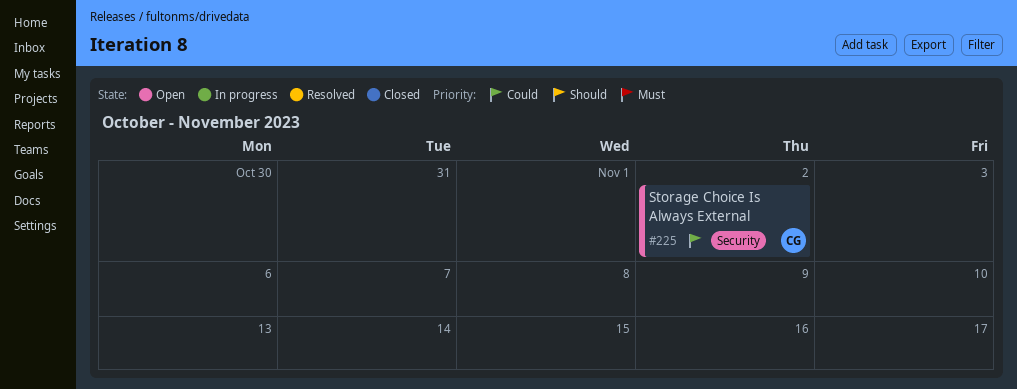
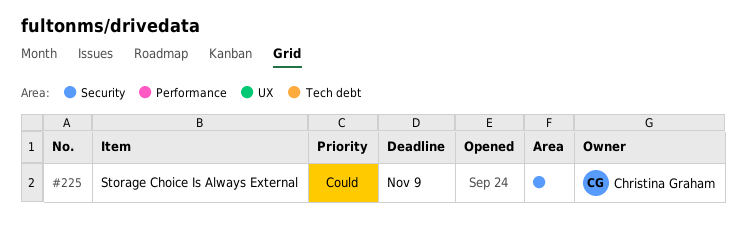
#225, due: Nov 2 -> Nov 9

